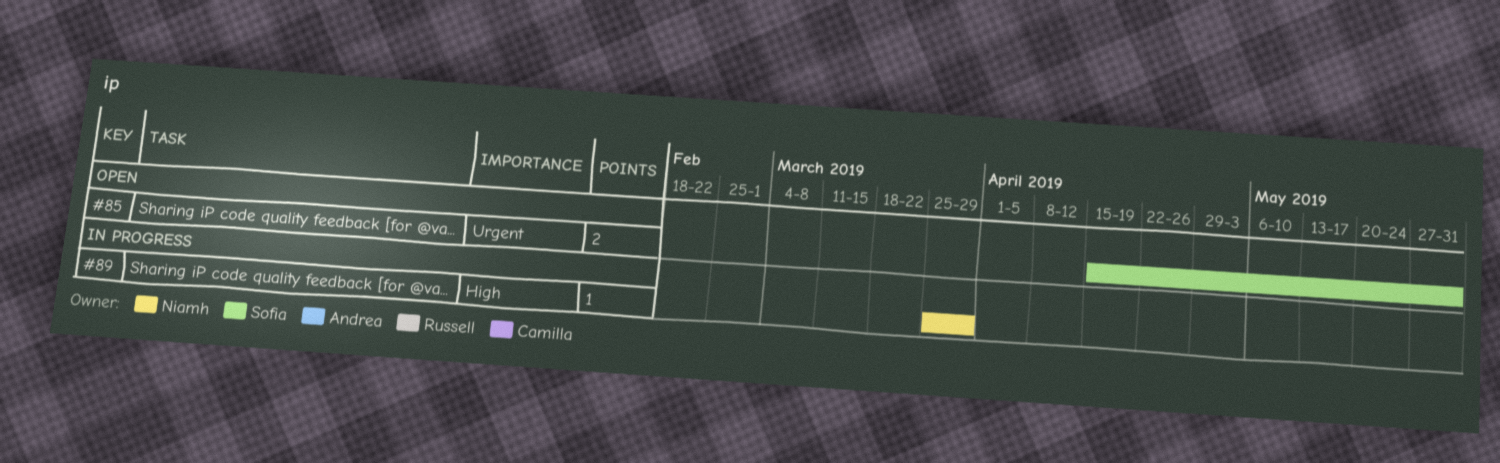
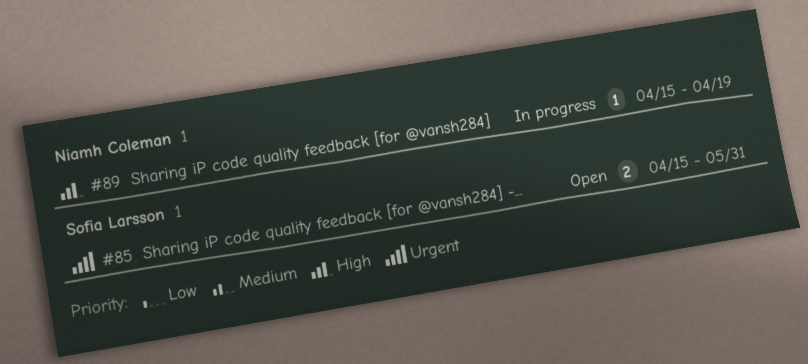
#89, start: Mar 25 -> Apr 15
#89, due: Mar 29 -> Apr 19

